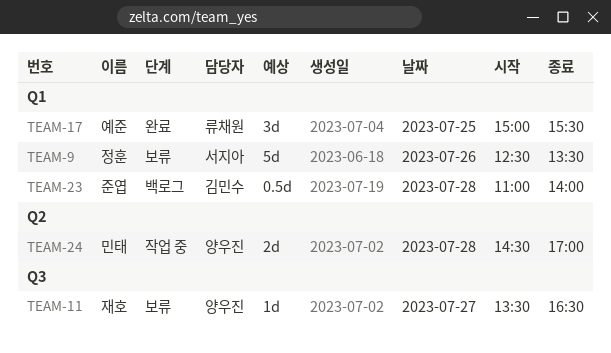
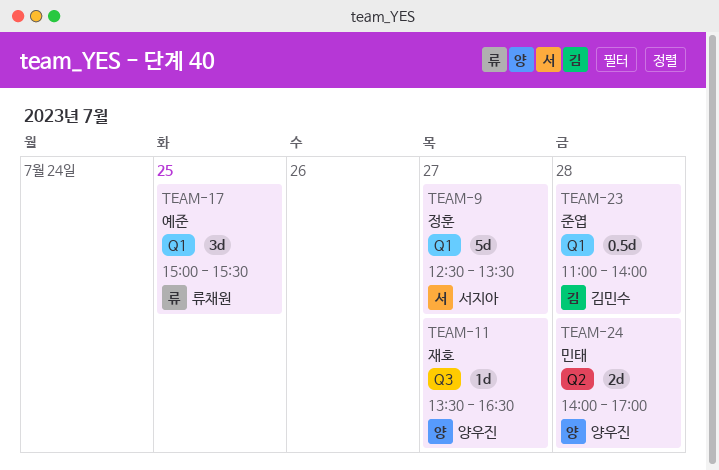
TEAM-9, day: Jul 26 -> Jul 27
TEAM-24, begins: 14:30 -> 14:00

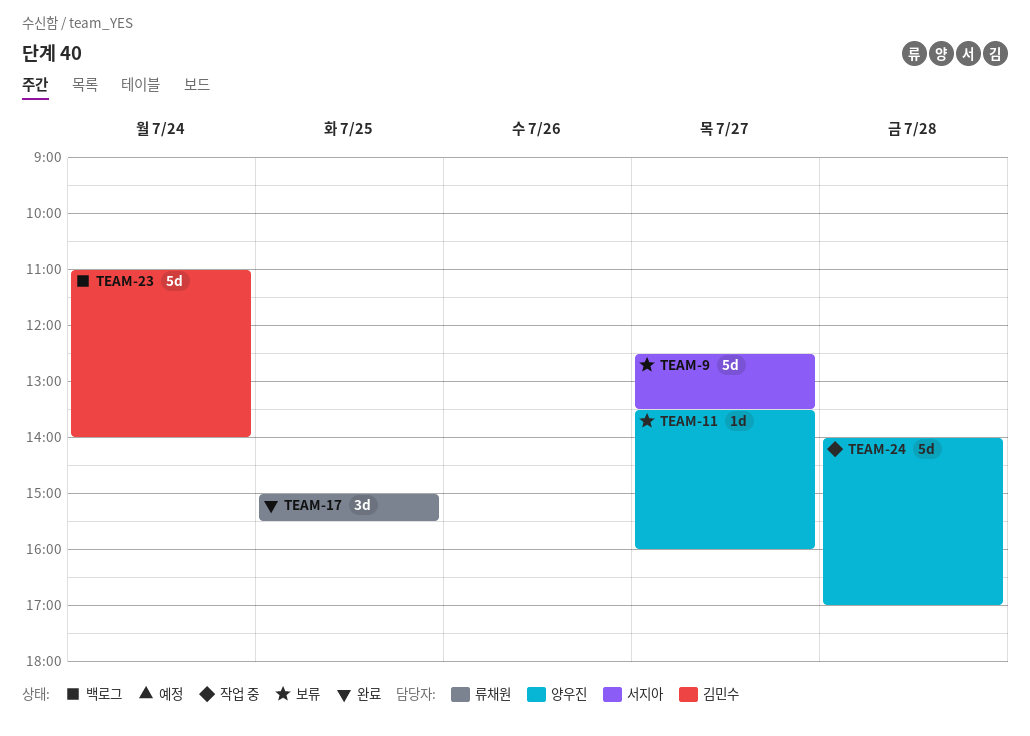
TEAM-11, ends: 16:30 -> 16:00
TEAM-23, estimate: 0.5d -> 5d
TEAM-23, day: Jul 28 -> Jul 24
TEAM-24, estimate: 2d -> 5d

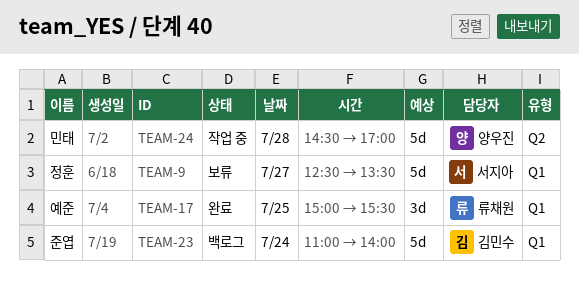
TEAM-11: present -> none
TEAM-24, begins: 14:00 -> 14:30

